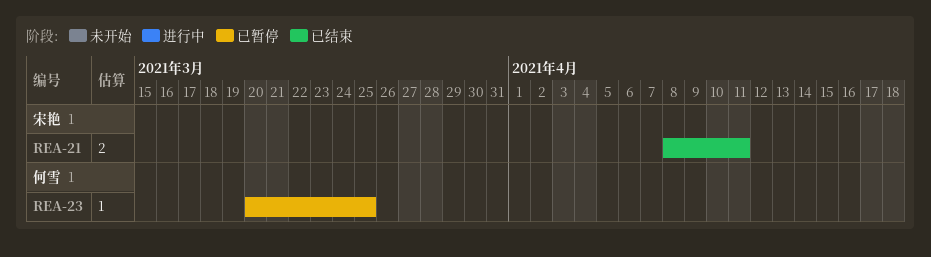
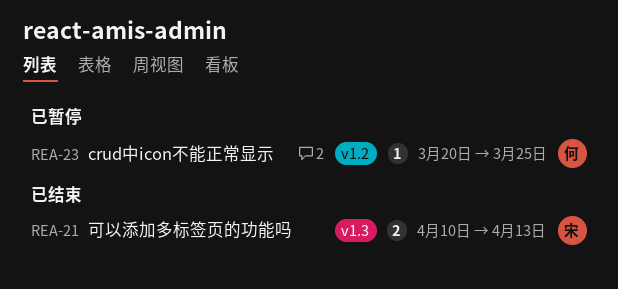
REA-21, start: Apr 8 -> Apr 10
REA-21, due: Apr 11 -> Apr 13

